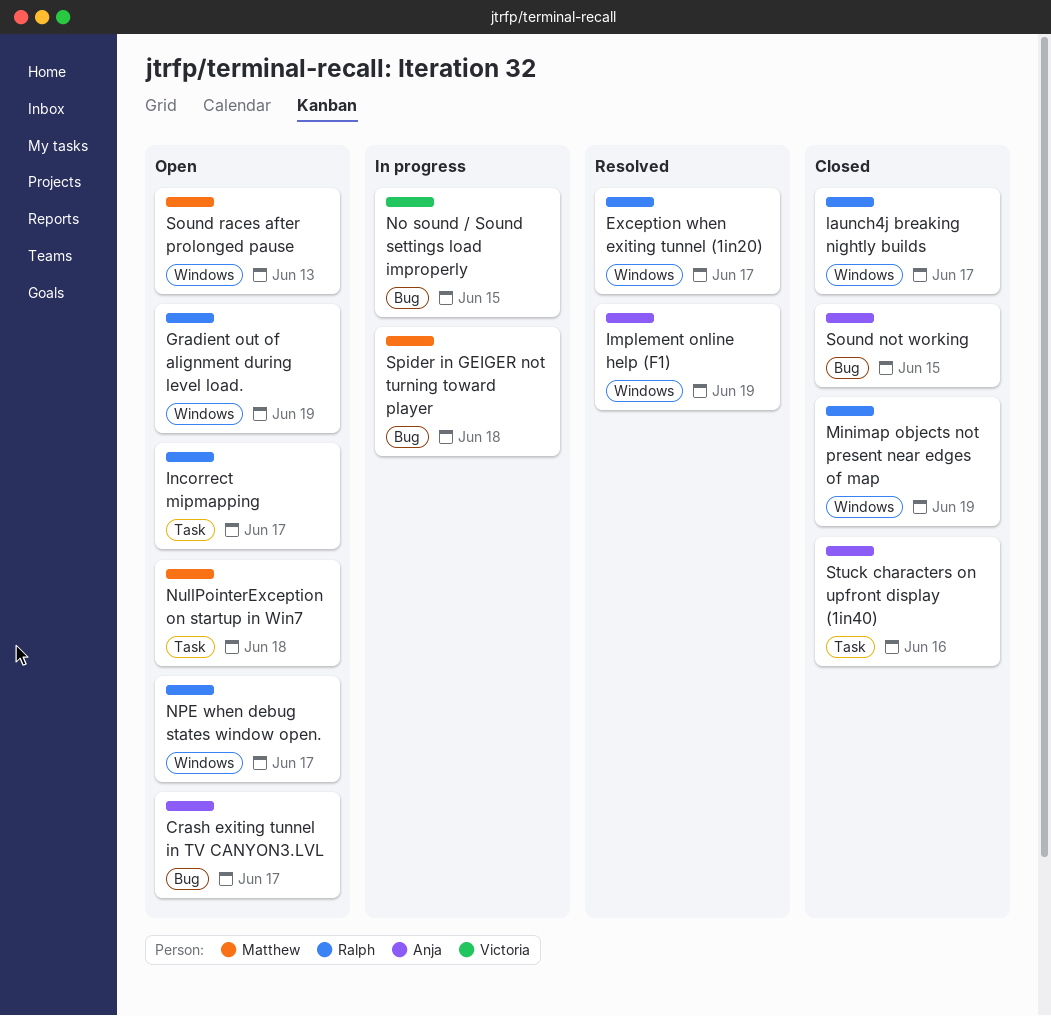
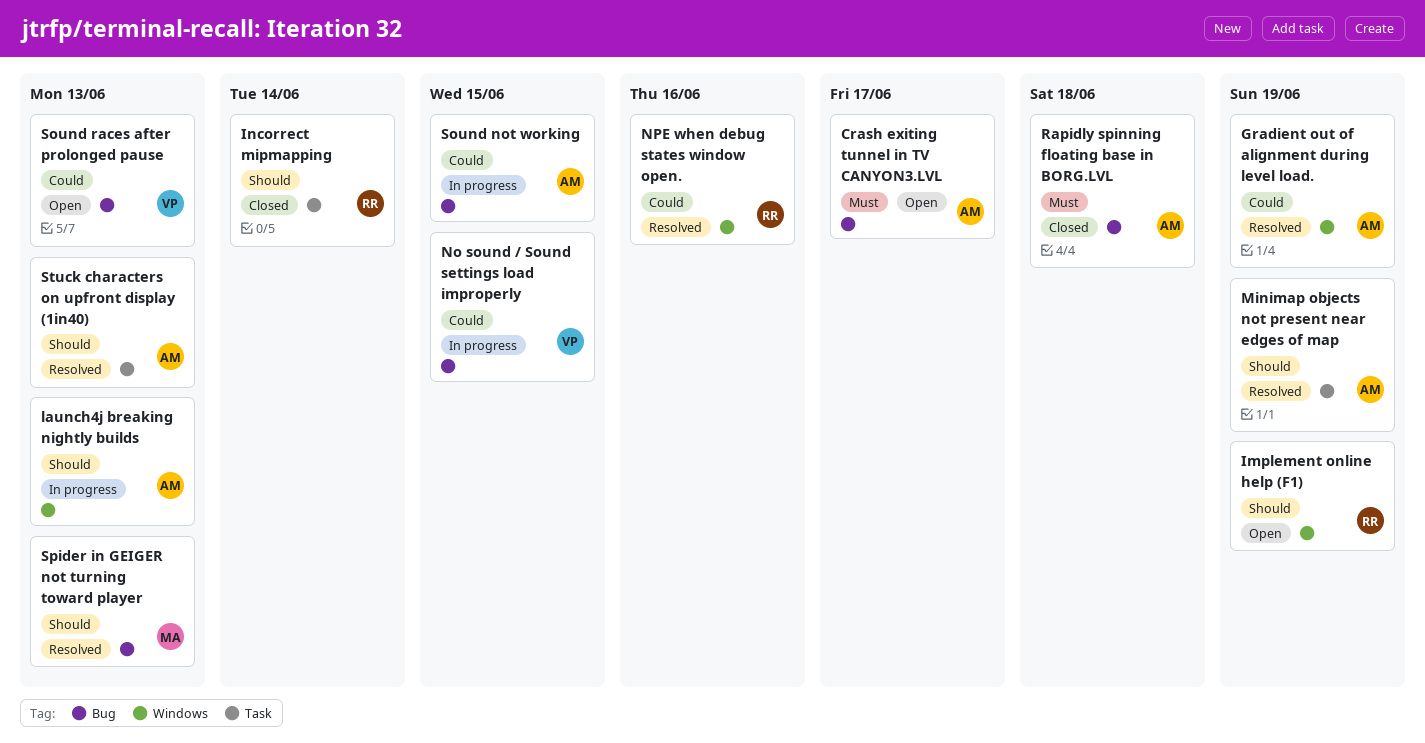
Exception when exiting tunnel (1in20): present -> none
Gradient out of alignment during level load., status: Open -> Resolved
Gradient out of alignment during level load., owner: Ralph -> Anja
Implement online help (F1), status: Resolved -> Open
Implement online help (F1), owner: Anja -> Ralph
Incorrect mipmapping, status: Open -> Closed
Incorrect mipmapping, due: Jun 17 -> Jun 14
launch4j breaking nightly builds, status: Closed -> In progress
launch4j breaking nightly builds, owner: Ralph -> Anja
launch4j breaking nightly builds, due: Jun 17 -> Jun 13
Minimap objects not present near edges of map, status: Closed -> Resolved
Minimap objects not present near edges of map, owner: Ralph -> Anja
Minimap objects not present near edges of map, label: Windows -> Task
NPE when debug states window open., status: Open -> Resolved
NPE when debug states window open., due: Jun 17 -> Jun 16
NullPointerException on startup in Win7: present -> none
Rapidly spinning floating base in BORG.LVL: none -> present
Sound not working, status: Closed -> In progress
Sound races after prolonged pause, owner: Matthew -> Victoria
Sound races after prolonged pause, label: Windows -> Bug
Spider in GEIGER not turning toward player, status: In progress -> Resolved
Spider in GEIGER not turning toward player, due: Jun 18 -> Jun 13
Stuck characters on upfront display (1in40), status: Closed -> Resolved
Stuck characters on upfront display (1in40), due: Jun 16 -> Jun 13

